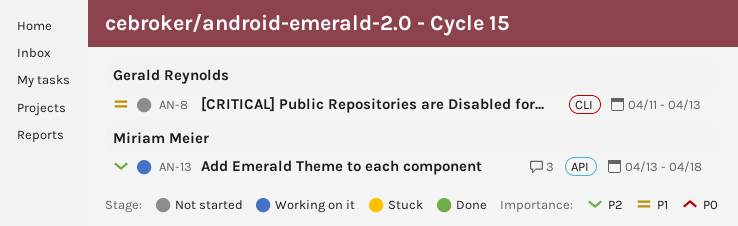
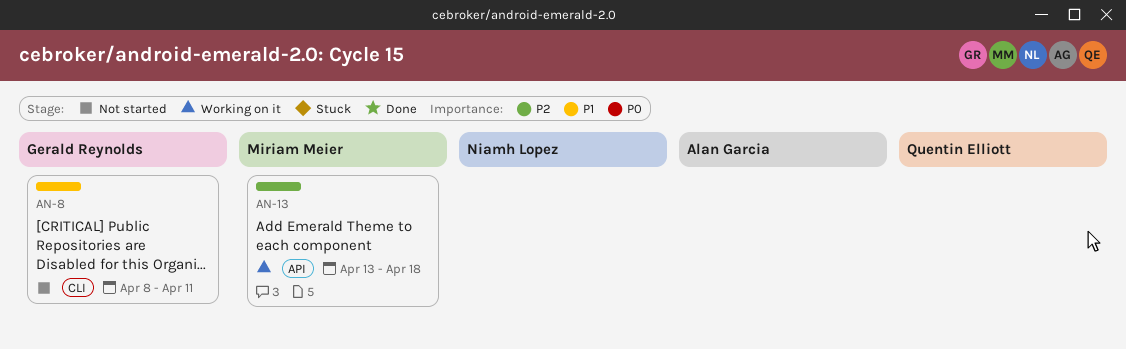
AN-8, start: Apr 11 -> Apr 8
AN-8, due: Apr 13 -> Apr 11

